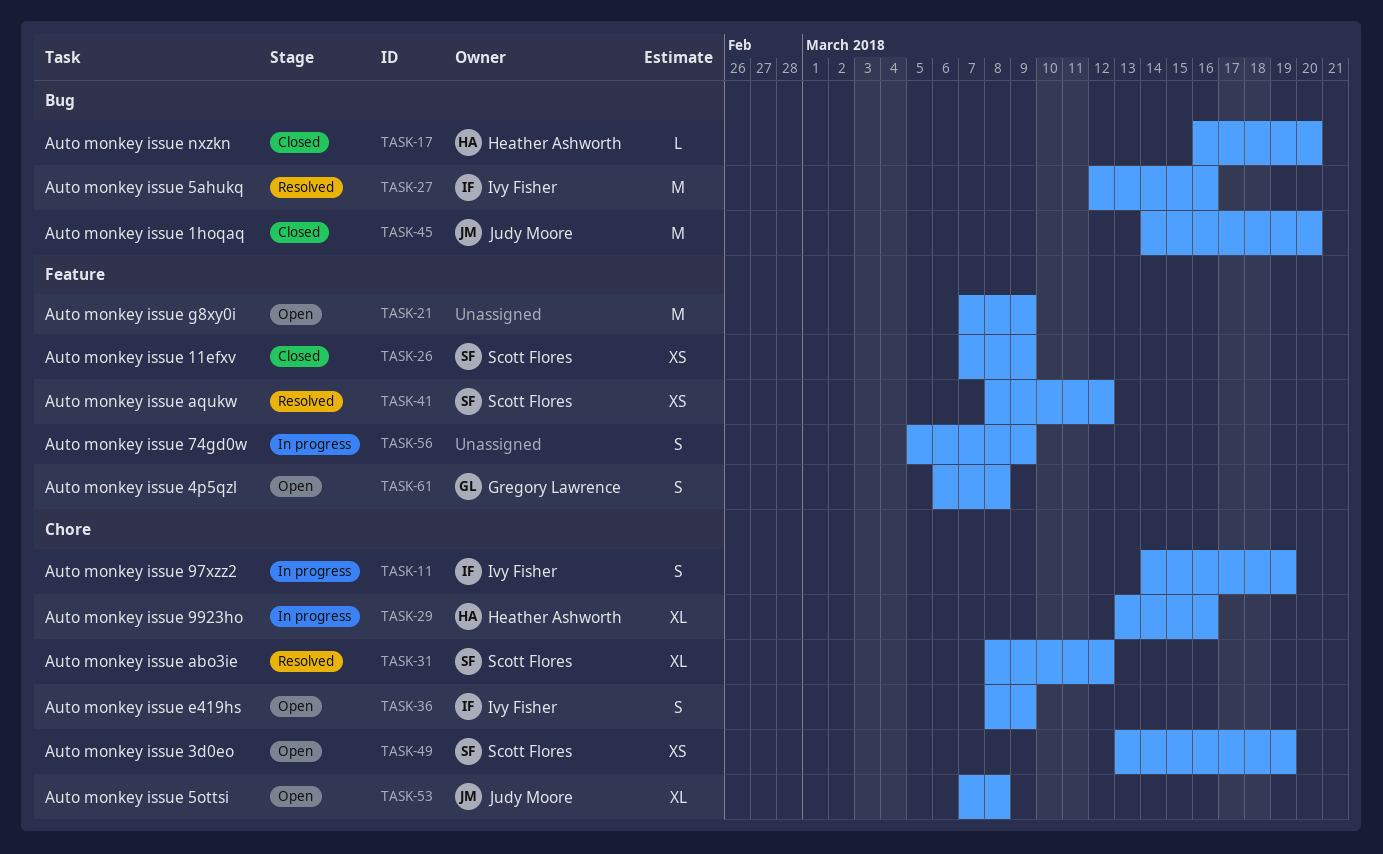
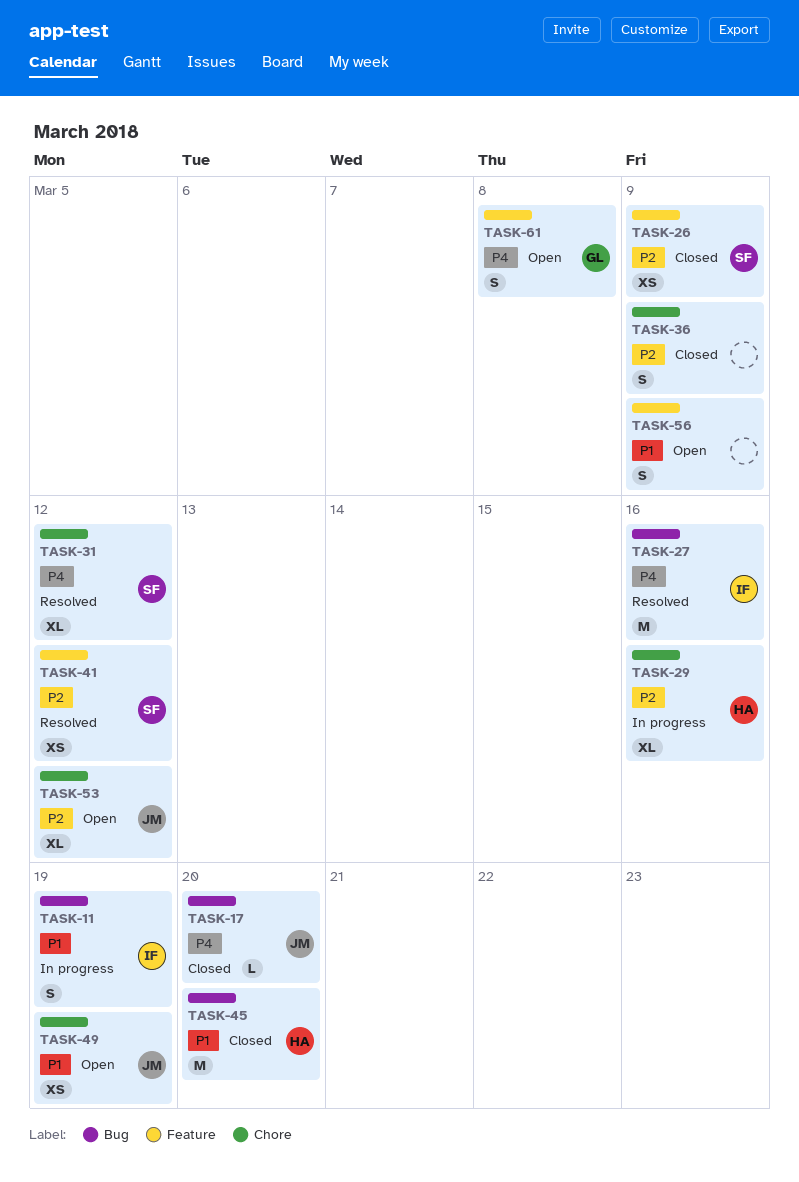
TASK-11, label: Chore -> Bug
TASK-17, owner: Heather Ashworth -> Judy Moore
TASK-21: present -> none
TASK-36, status: Open -> Closed
TASK-36, owner: Ivy Fisher -> none
TASK-45, owner: Judy Moore -> Heather Ashworth
TASK-49, owner: Scott Flores -> Judy Moore
TASK-53, due: Mar 8 -> Mar 12
TASK-56, status: In progress -> Open

